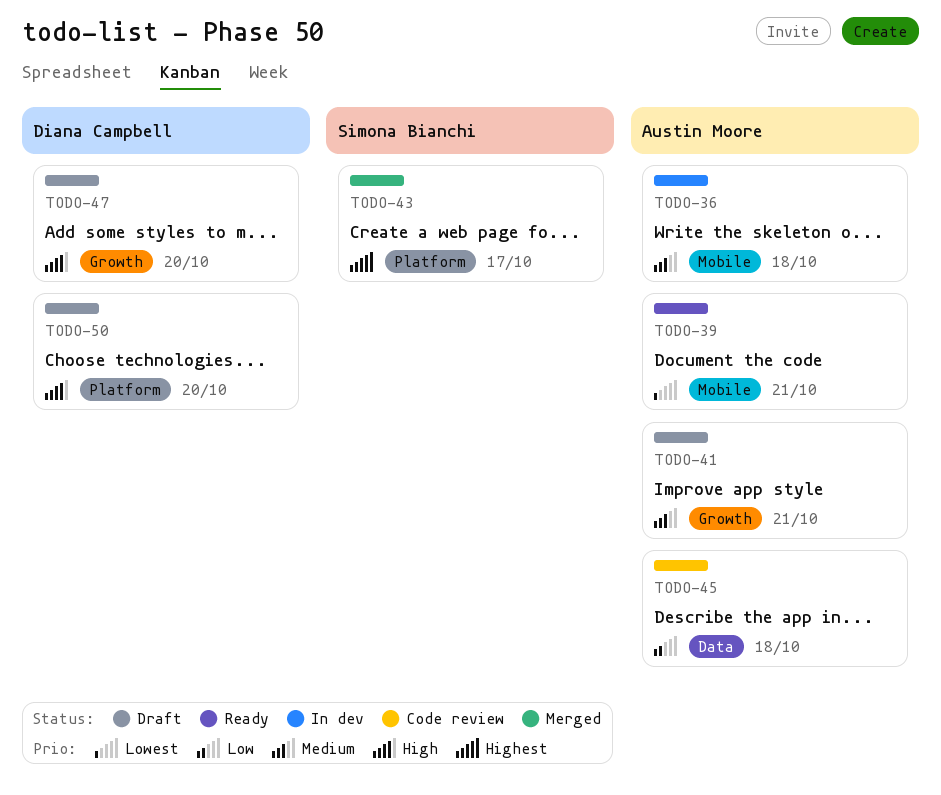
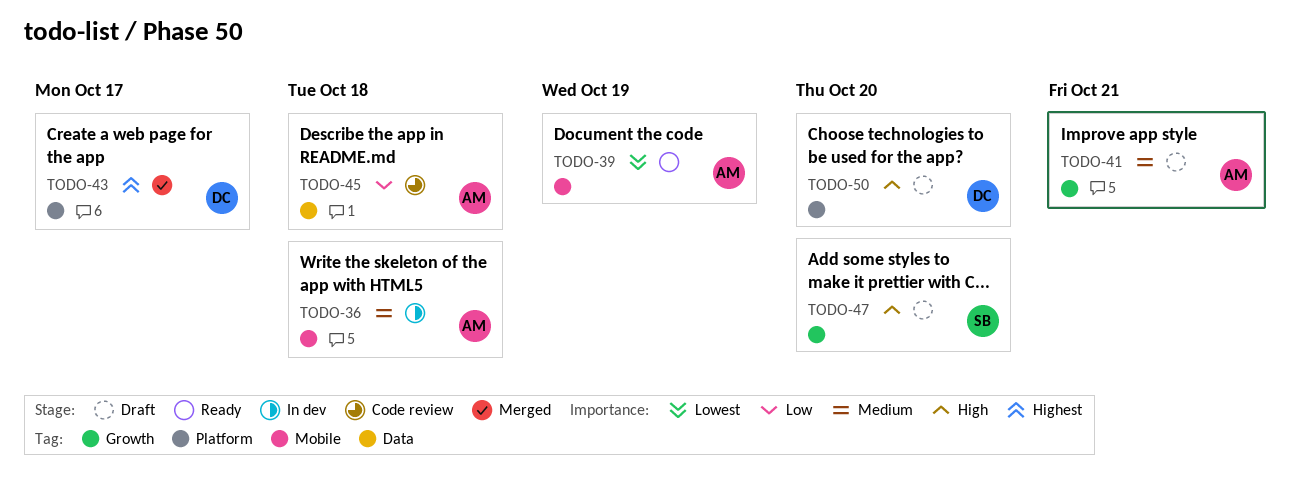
TODO-39, due: Oct 21 -> Oct 19
TODO-43, owner: Simona Bianchi -> Diana Campbell
TODO-47, owner: Diana Campbell -> Simona Bianchi

